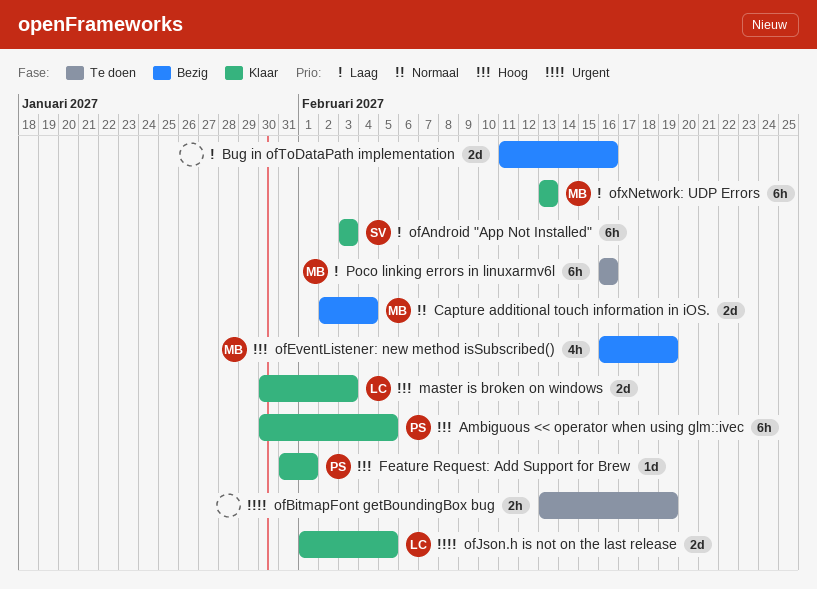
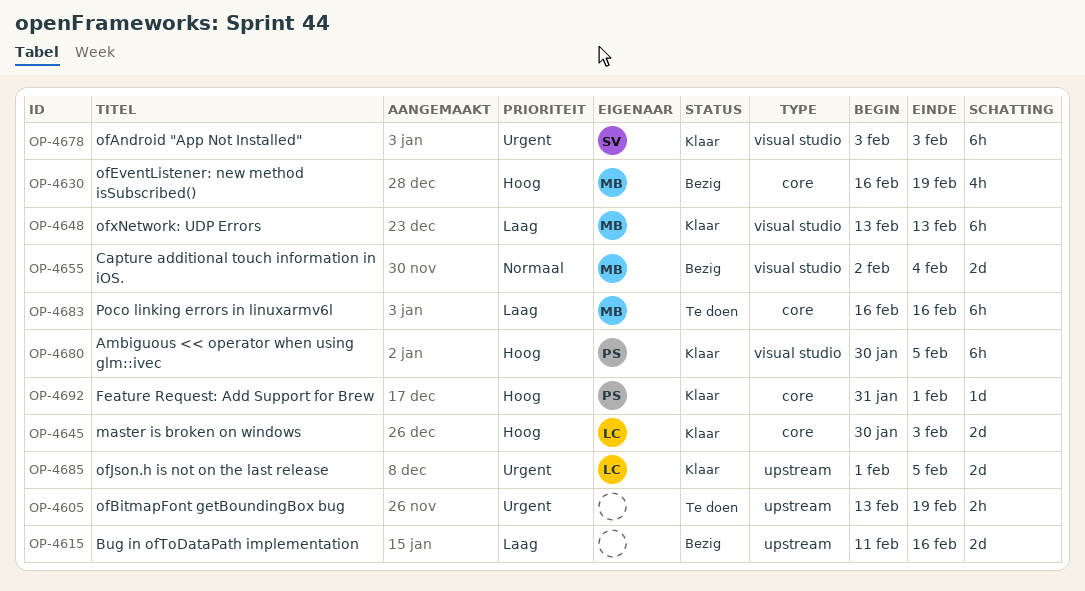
ofAndroid "App Not Installed", priority: Laag -> Urgent

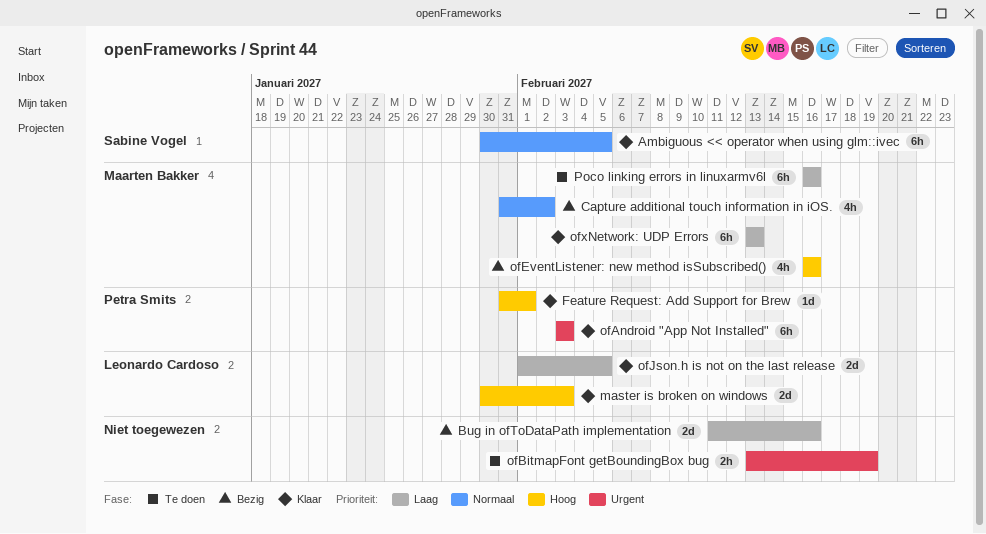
Ambiguous << operator when using glm::ivec, owner: Petra Smits -> Sabine Vogel
Ambiguous << operator when using glm::ivec, priority: Hoog -> Normaal
Capture additional touch information in iOS., estimate: 2d -> 4h
Capture additional touch information in iOS., start: Feb 2 -> Jan 31
Capture additional touch information in iOS., due: Feb 4 -> Feb 2
ofAndroid "App Not Installed", owner: Sabine Vogel -> Petra Smits
ofEventListener: new method isSubscribed(), due: Feb 19 -> Feb 16
ofJson.h is not on the last release, priority: Urgent -> Laag

